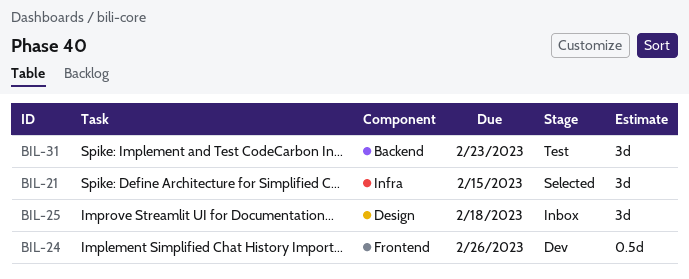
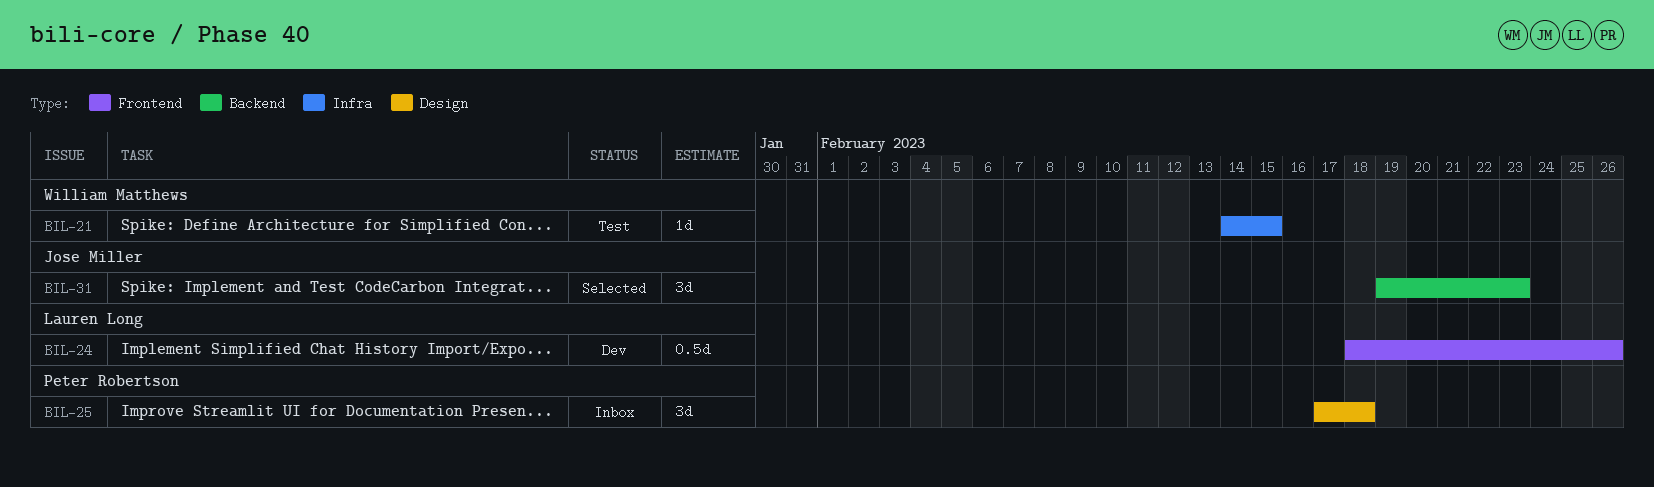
BIL-21, status: Selected -> Test
BIL-21, estimate: 3d -> 1d
BIL-31, status: Test -> Selected

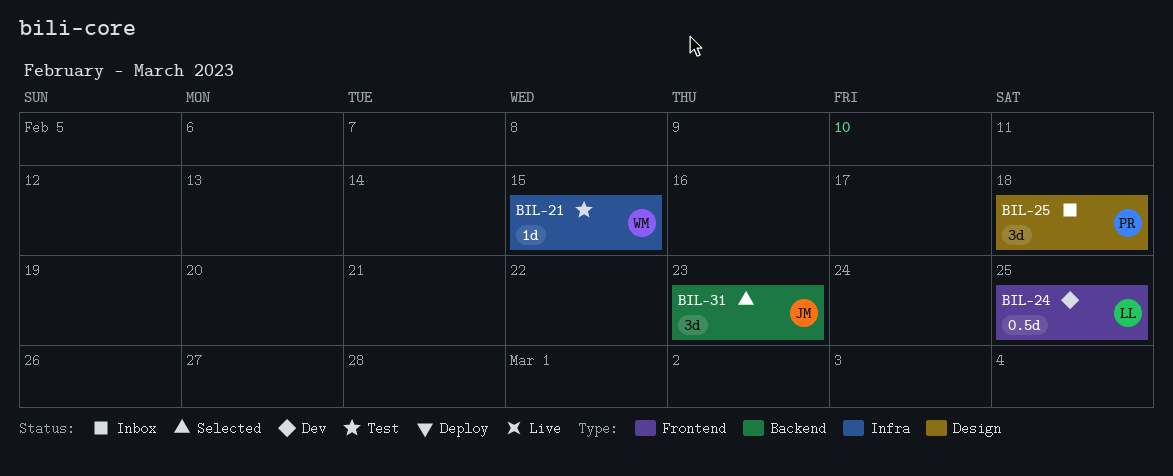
BIL-24, due: Feb 26 -> Feb 25

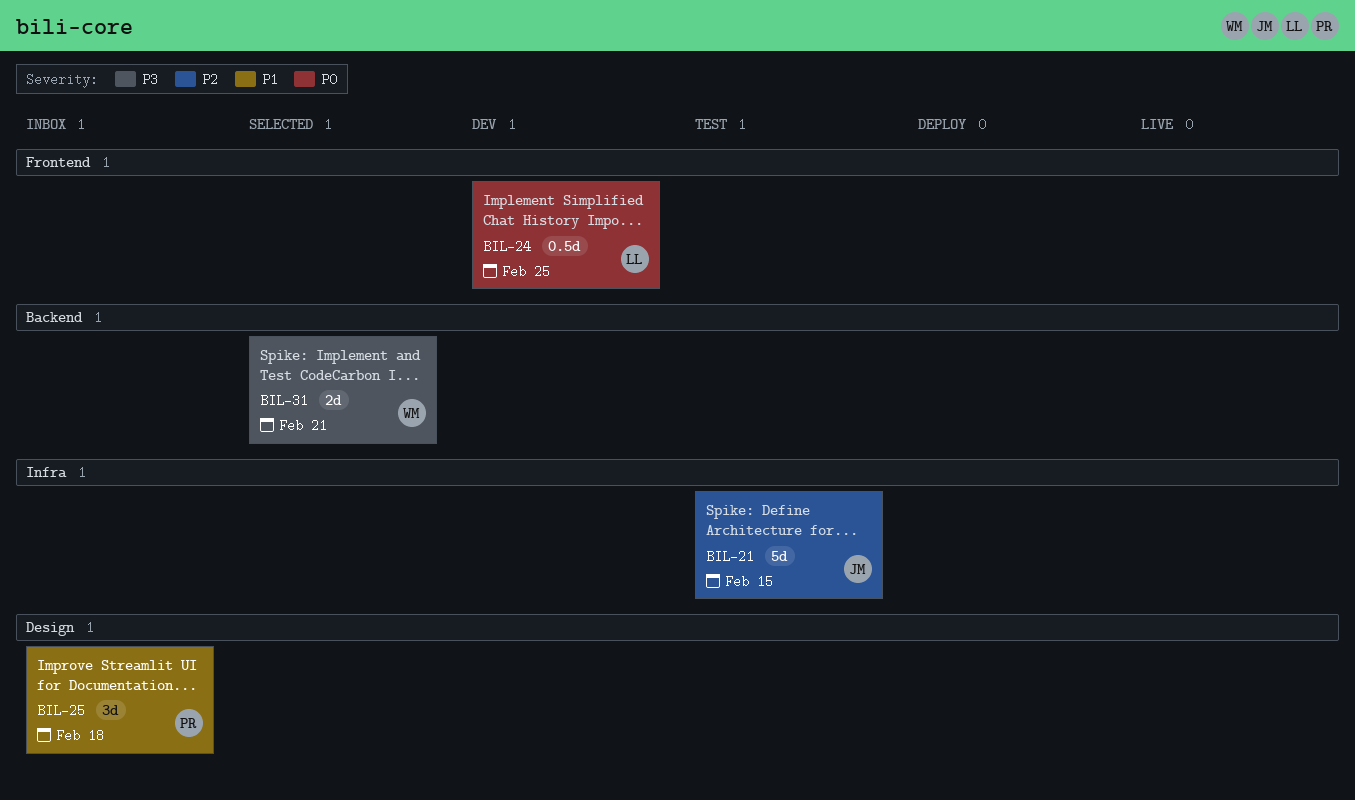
BIL-21, owner: WM -> JM
BIL-21, estimate: 1d -> 5d
BIL-31, owner: JM -> WM
BIL-31, estimate: 3d -> 2d
BIL-31, due: Feb 23 -> Feb 21

